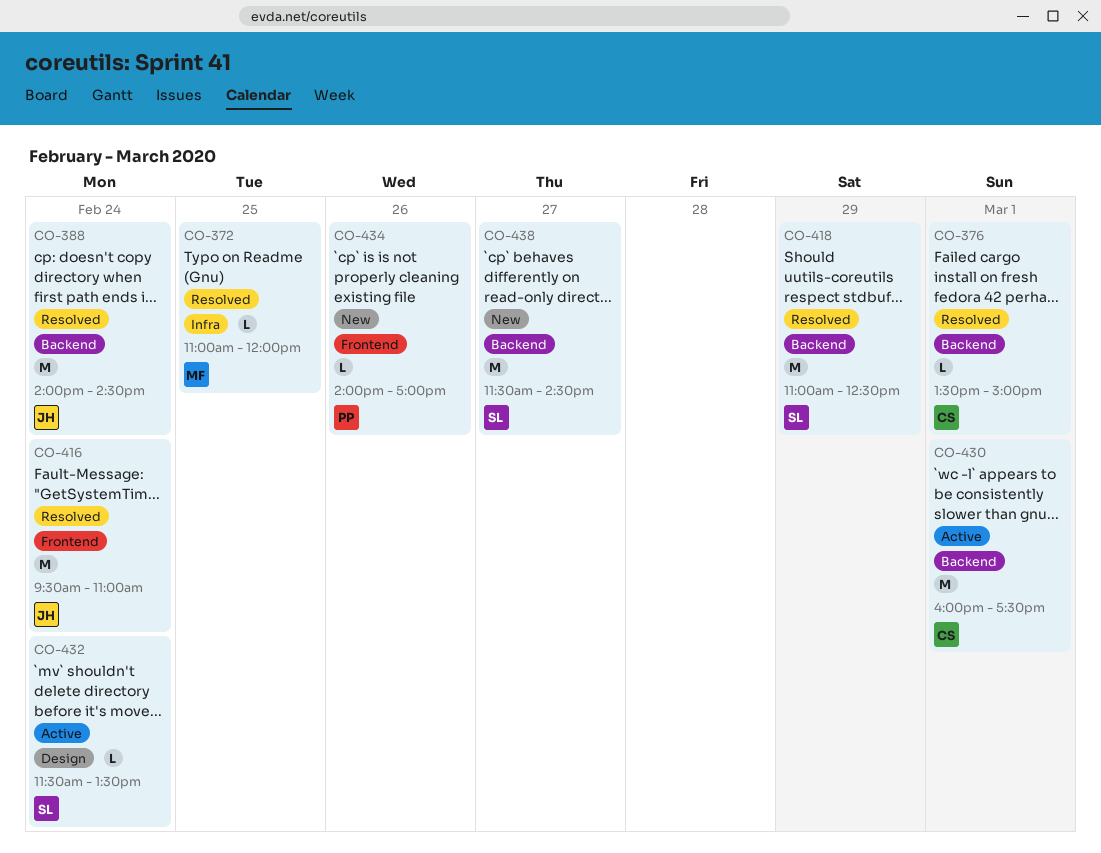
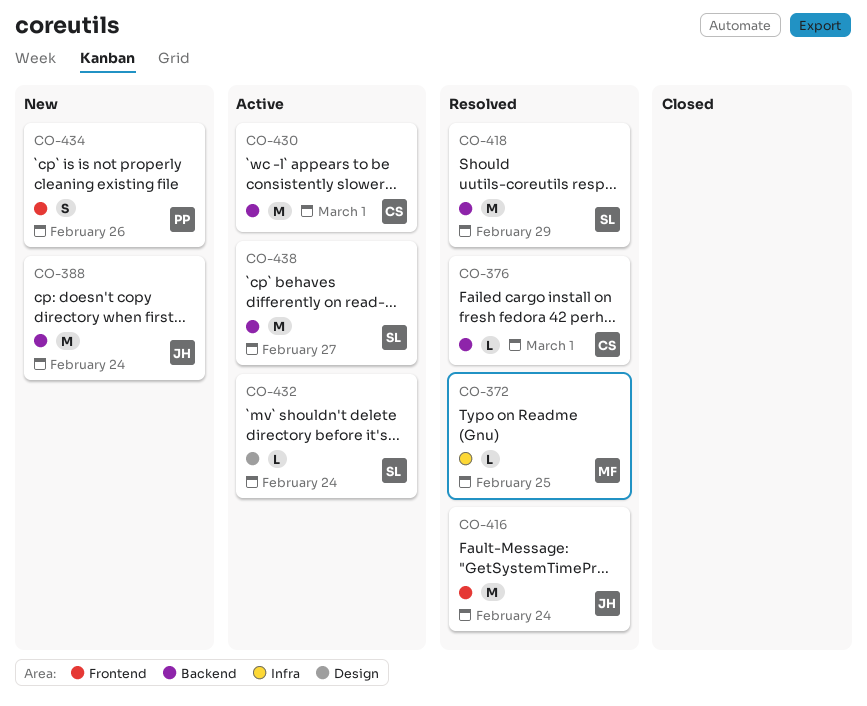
CO-388, status: Resolved -> New
CO-434, estimate: L -> S
CO-438, status: New -> Active

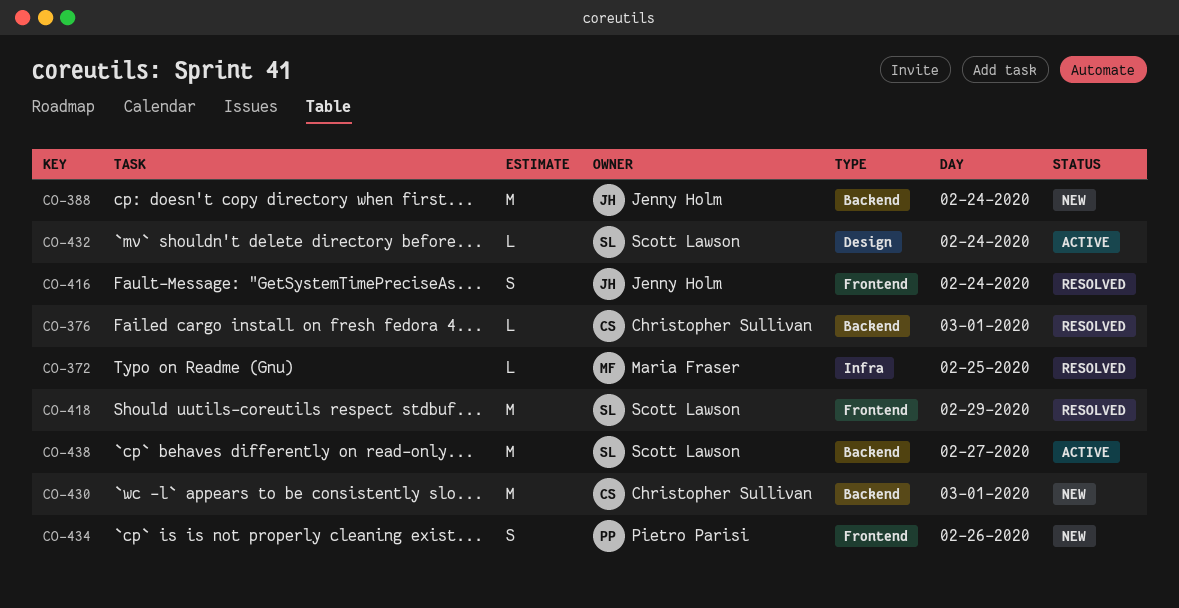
CO-416, estimate: M -> S
CO-418, label: Backend -> Frontend
CO-430, status: Active -> New

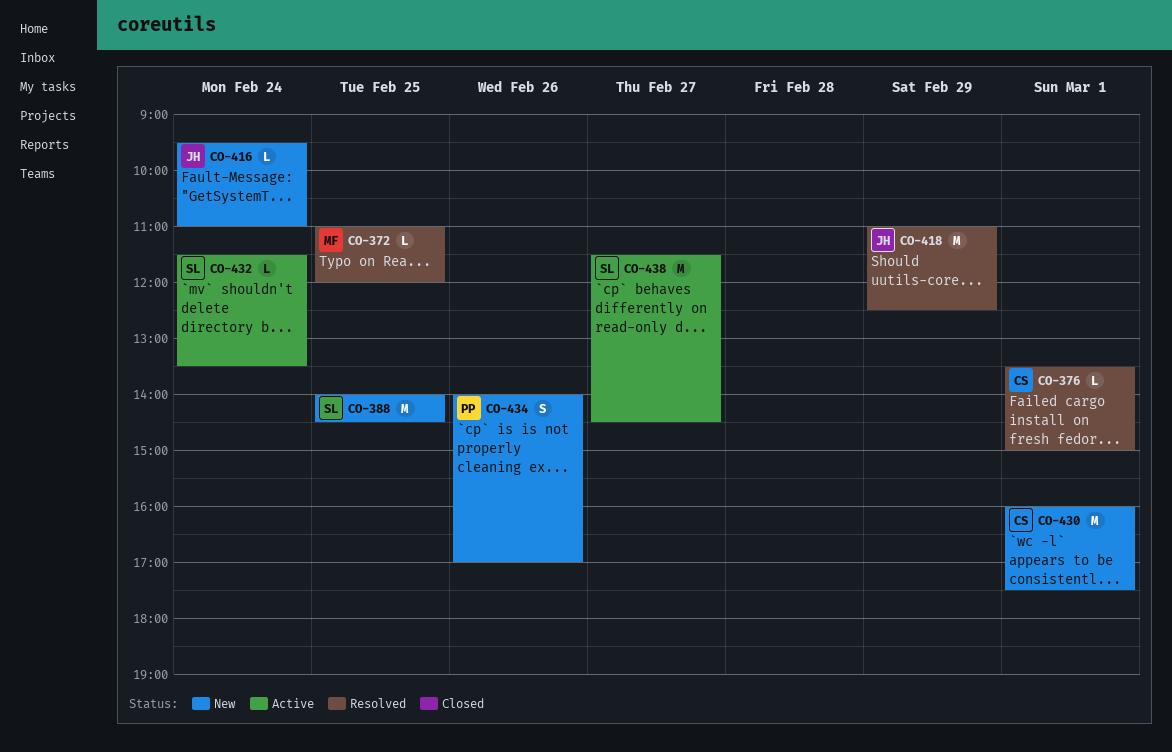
CO-388, owner: Jenny Holm -> Scott Lawson
CO-388, day: Feb 24 -> Feb 25
CO-416, status: Resolved -> New
CO-416, estimate: S -> L
CO-418, owner: Scott Lawson -> Jenny Holm

